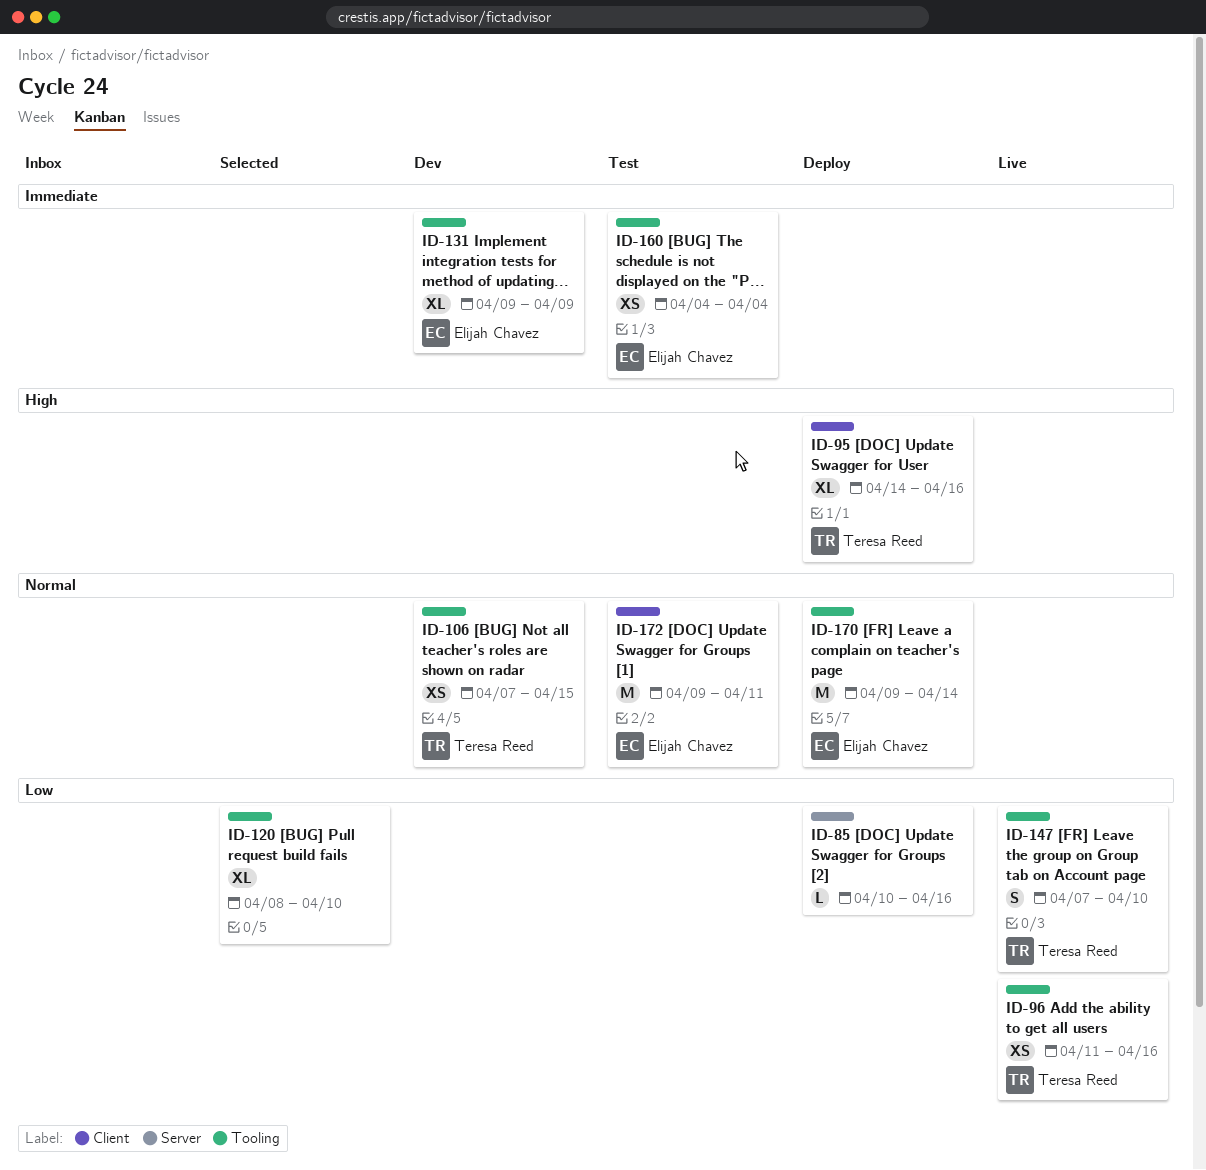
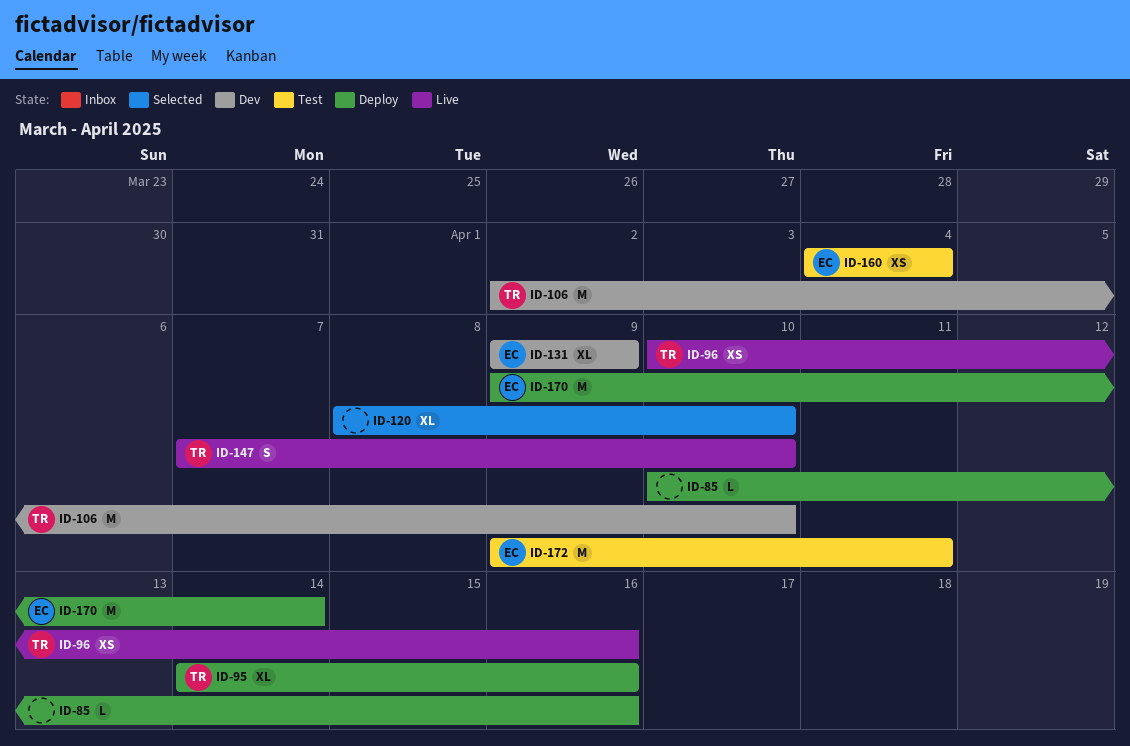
ID-96, start: Apr 11 -> Apr 10
ID-106, estimate: XS -> M
ID-106, start: Apr 7 -> Apr 2
ID-106, due: Apr 15 -> Apr 10

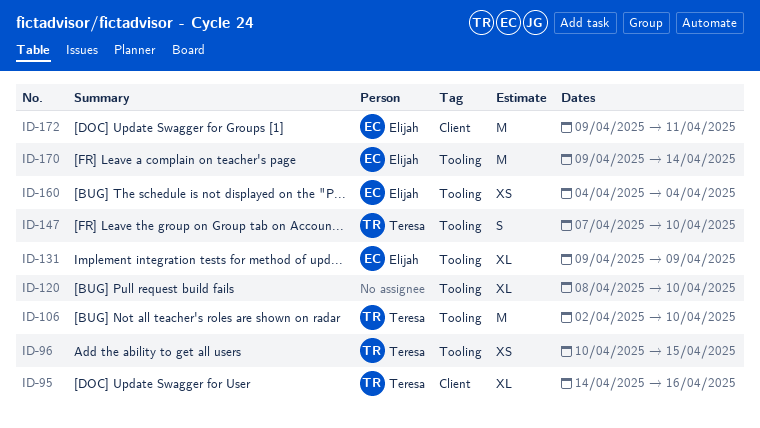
ID-85: present -> none
ID-96, due: Apr 16 -> Apr 15

